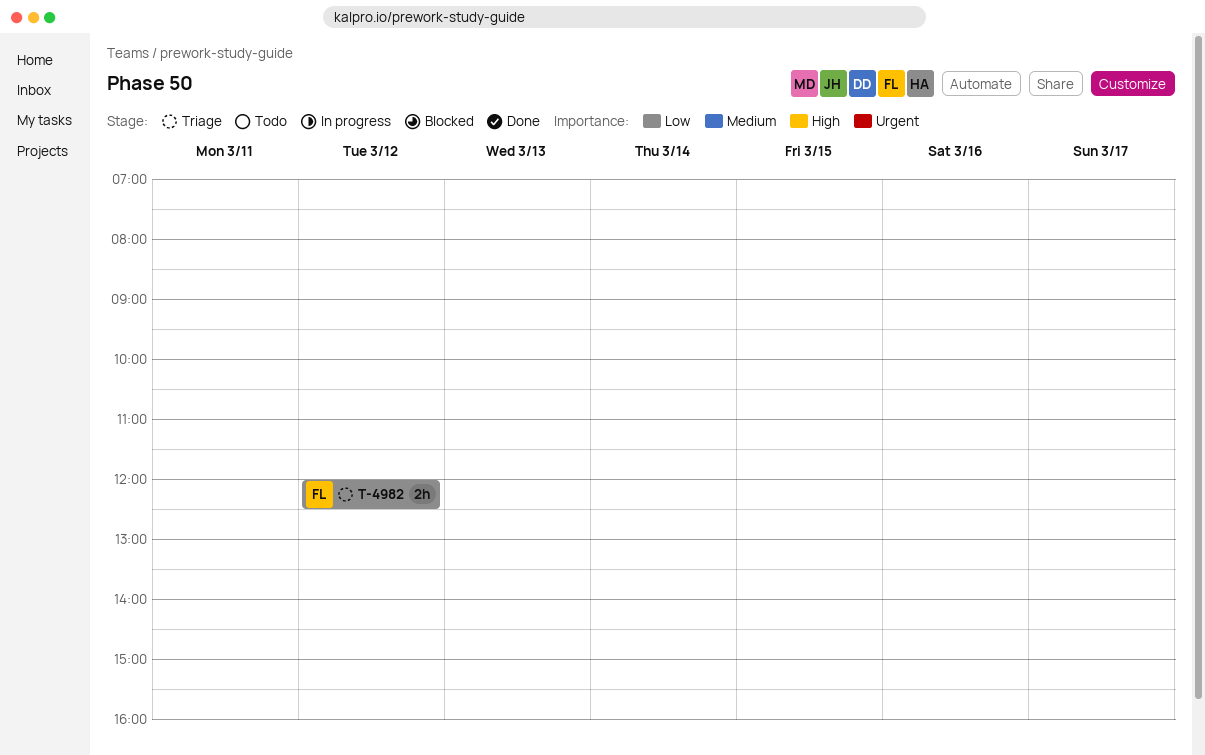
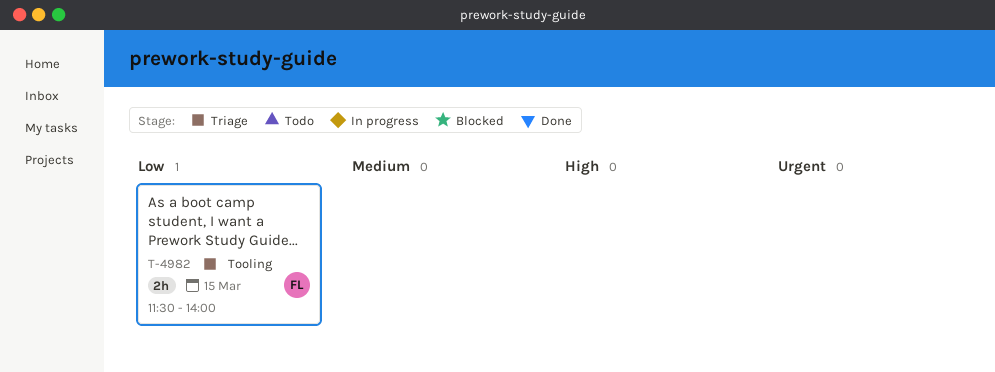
T-4982, day: Mar 12 -> Mar 15
T-4982, begins: 12:00 -> 11:30
T-4982, ends: 12:30 -> 14:00

